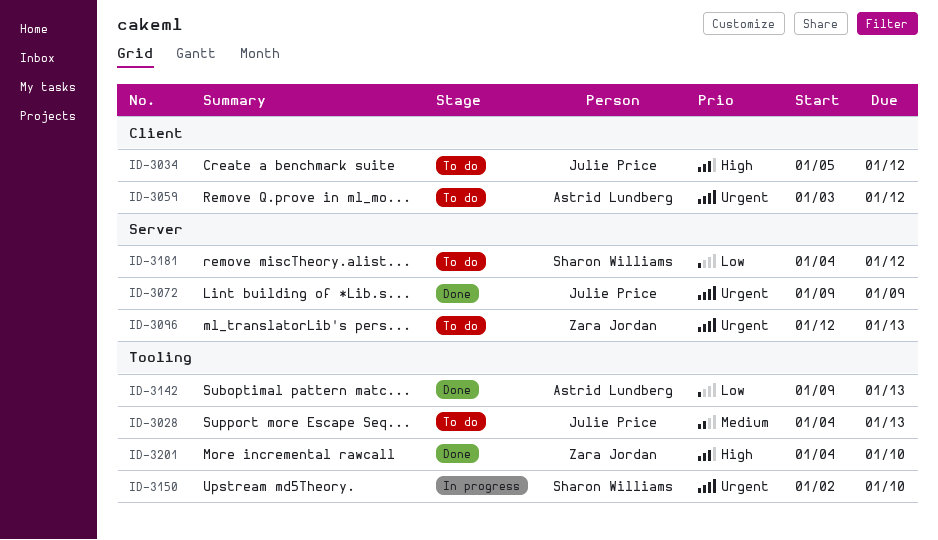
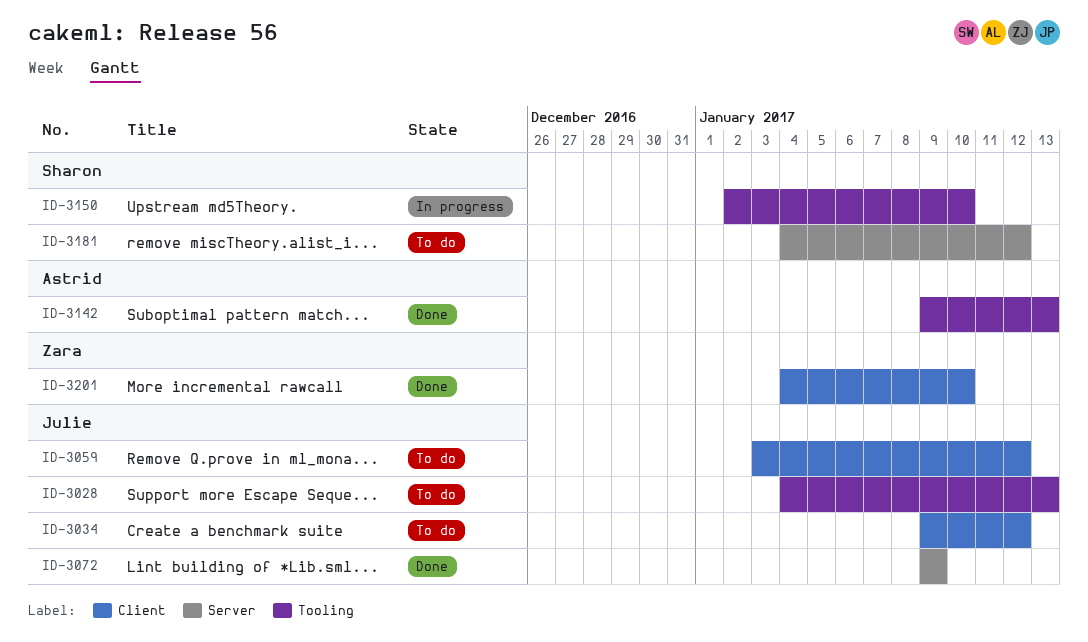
ID-3034, start: Jan 5 -> Jan 9
ID-3059, owner: Astrid Lundberg -> Julie Price
ID-3096: present -> none
ID-3201, label: Tooling -> Client

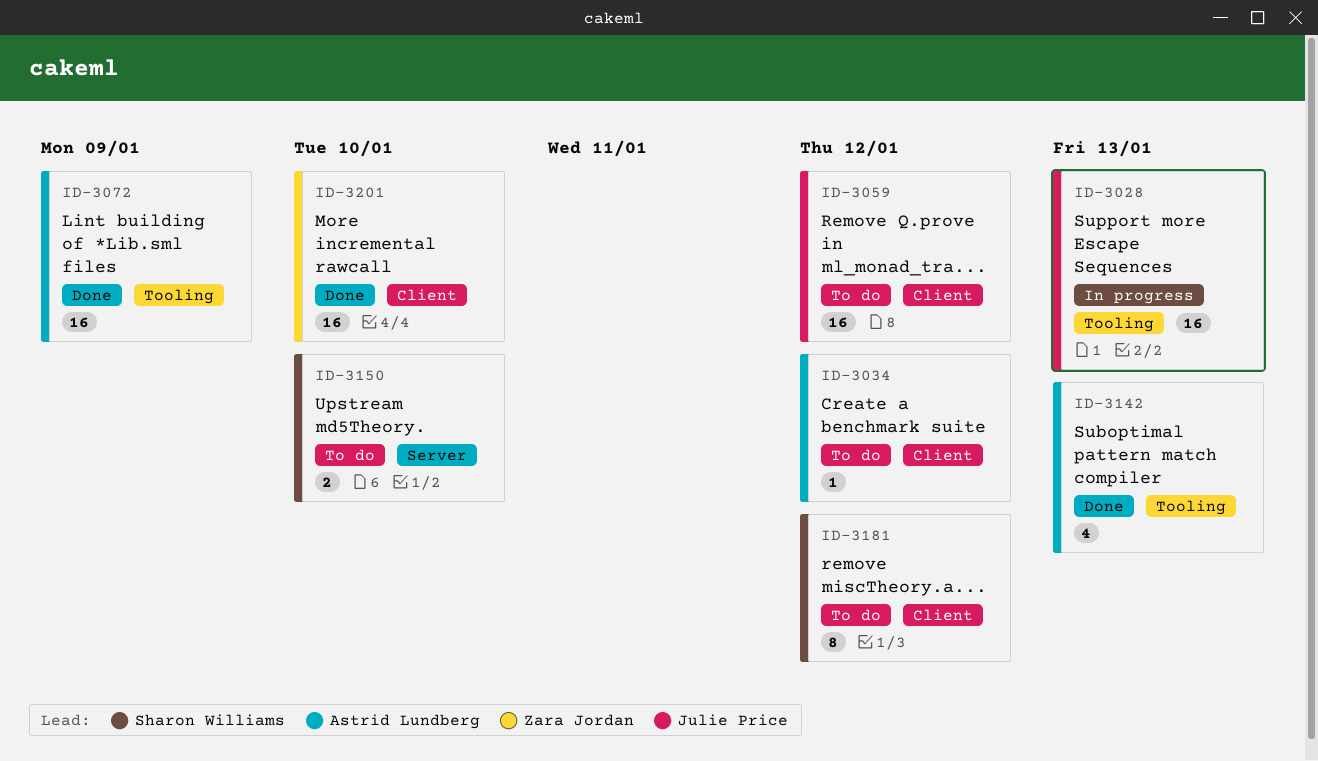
ID-3028, status: To do -> In progress
ID-3034, owner: Julie Price -> Astrid Lundberg
ID-3072, owner: Julie Price -> Astrid Lundberg
ID-3072, label: Server -> Tooling
ID-3150, status: In progress -> To do
ID-3150, label: Tooling -> Server
ID-3181, label: Server -> Client

